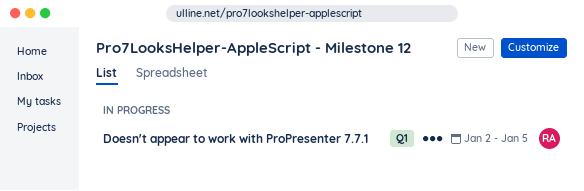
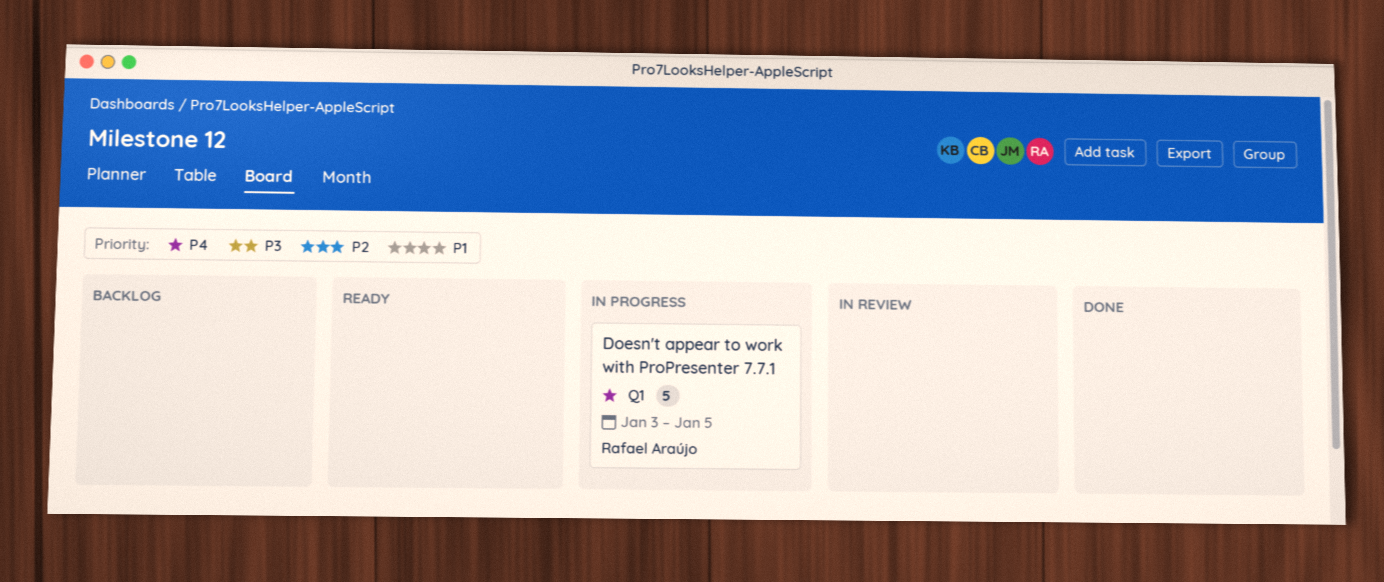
Doesn't appear to work with ProPresenter 7.7.1, estimate: 3 -> 5
Doesn't appear to work with ProPresenter 7.7.1, start: Jan 2 -> Jan 3

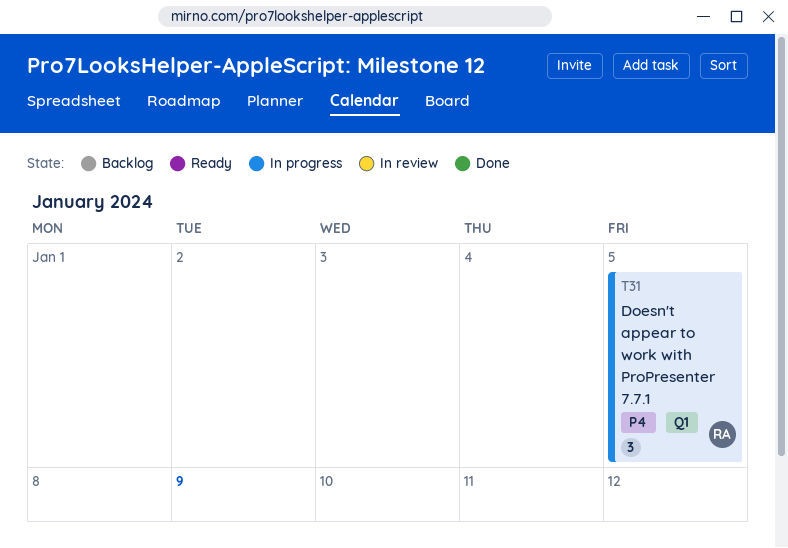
Doesn't appear to work with ProPresenter 7.7.1, estimate: 5 -> 3

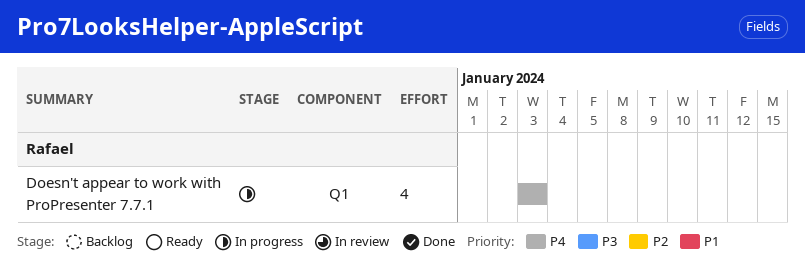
Doesn't appear to work with ProPresenter 7.7.1, estimate: 3 -> 4
Doesn't appear to work with ProPresenter 7.7.1, due: Jan 5 -> Jan 3

